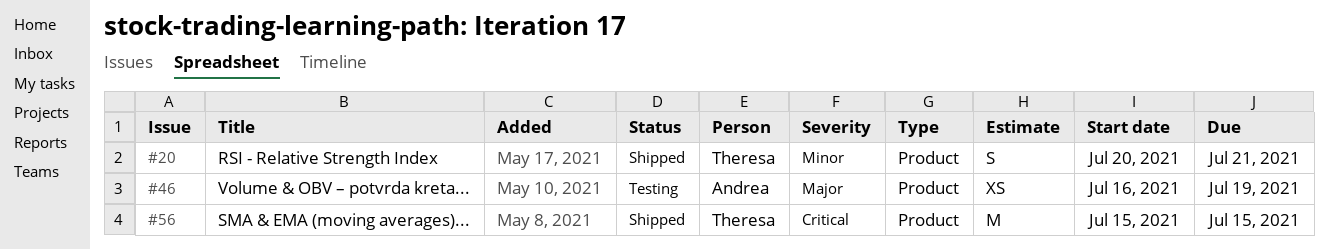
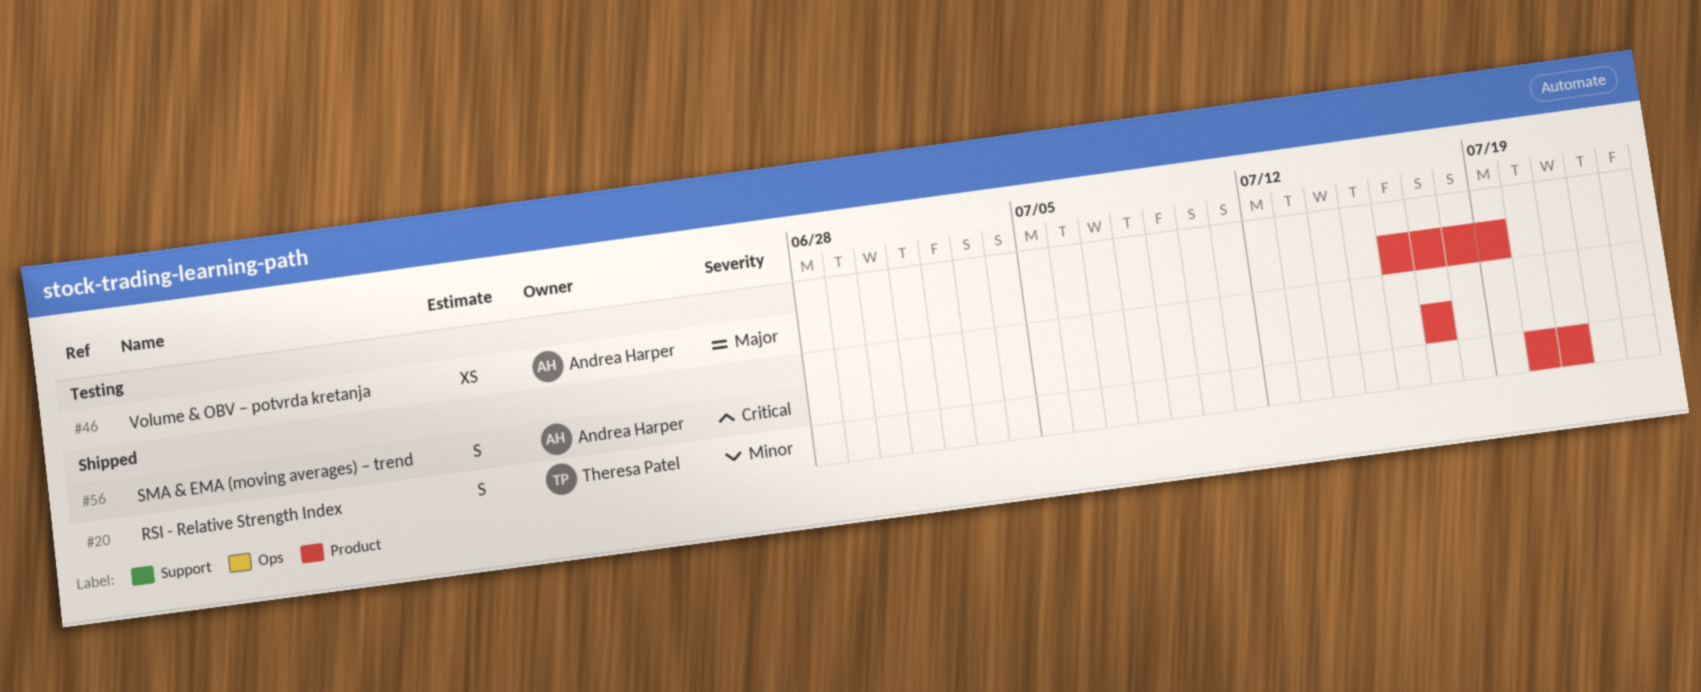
#56, owner: Theresa Patel -> Andrea Harper
#56, estimate: M -> S
#56, start: Jul 15 -> Jul 17
#56, due: Jul 15 -> Jul 17

